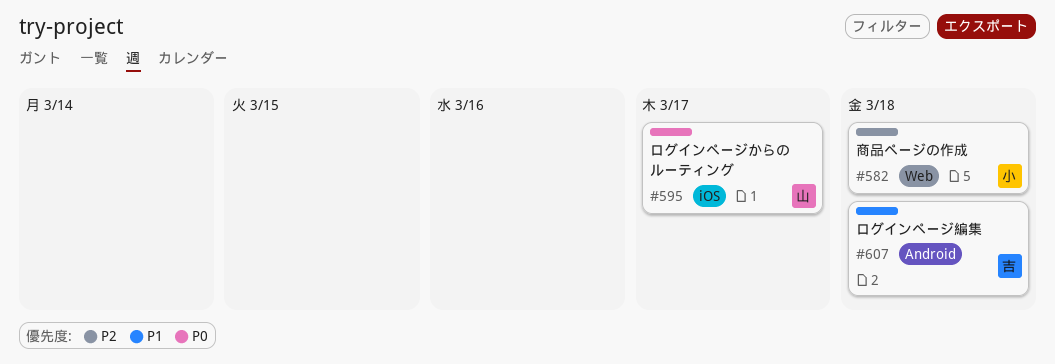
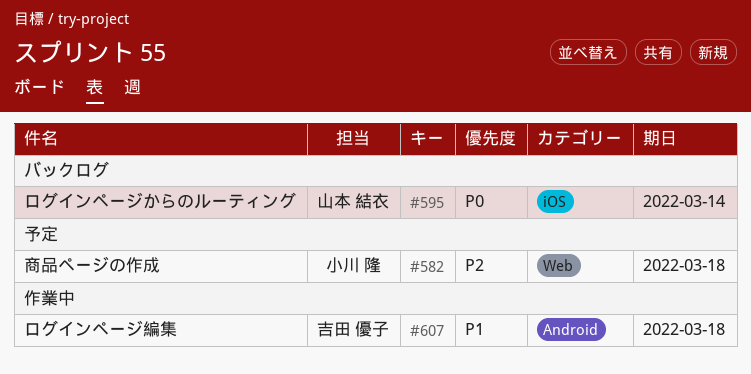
#595, due: Mar 17 -> Mar 14

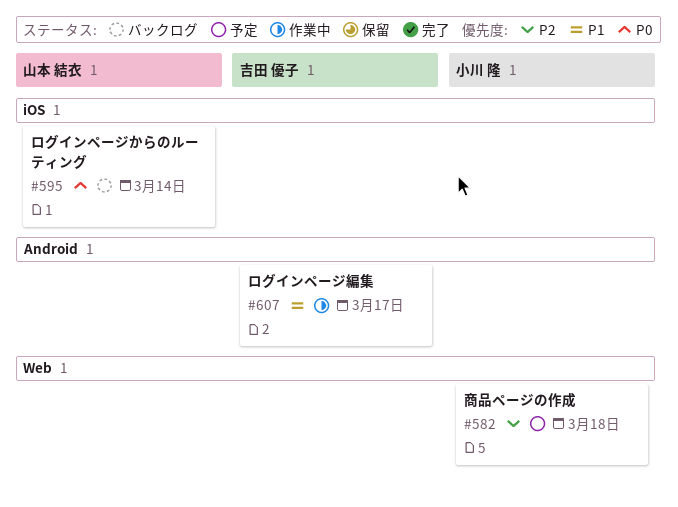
#607, due: Mar 18 -> Mar 17

